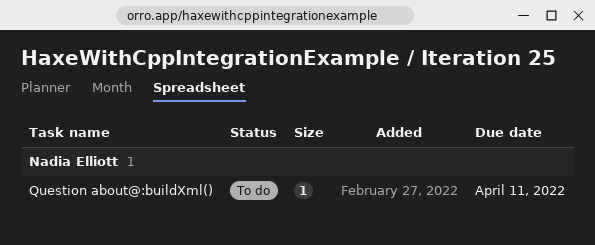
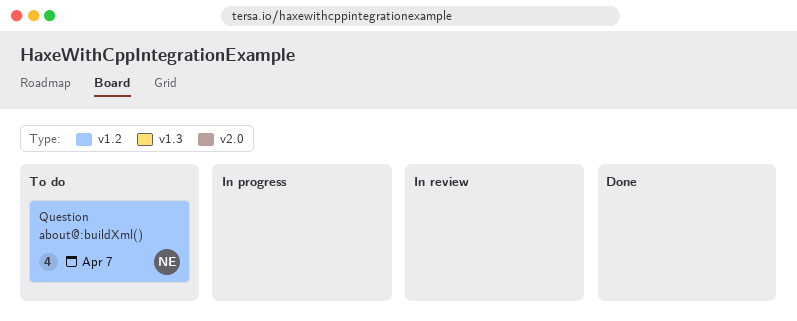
Question about@:buildXml(), estimate: 1 -> 4
Question about@:buildXml(), due: Apr 11 -> Apr 7

